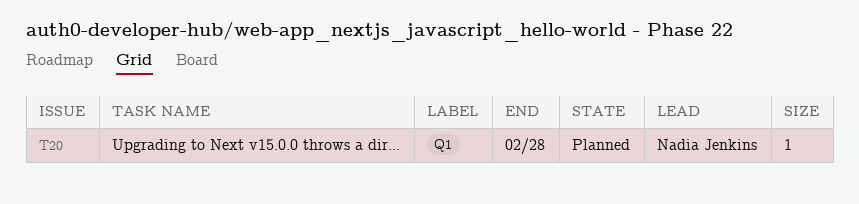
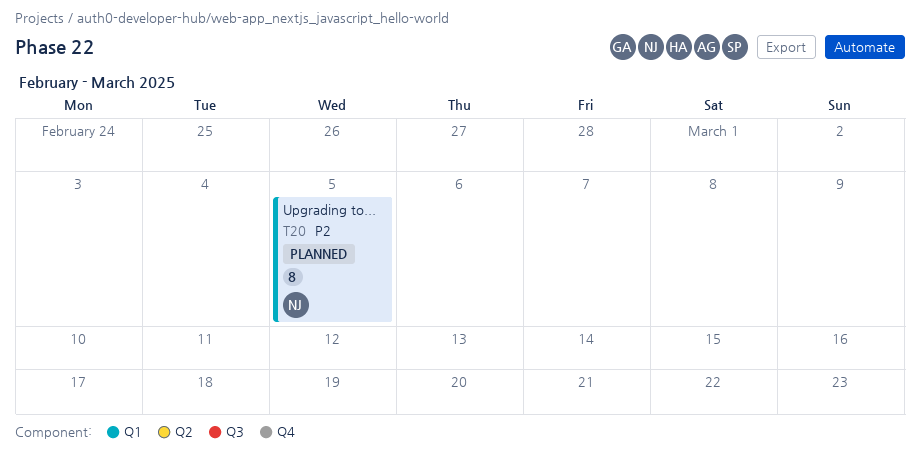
T20, estimate: 1 -> 8
T20, due: Feb 28 -> Mar 5

